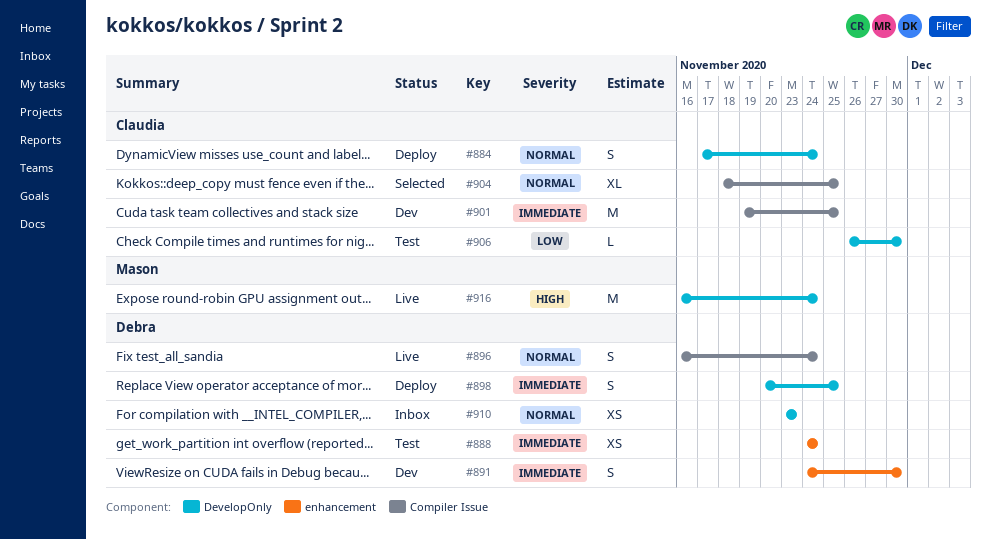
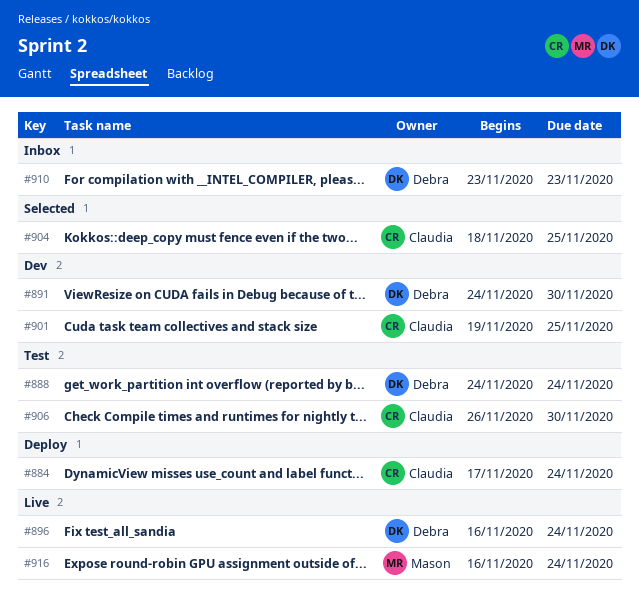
#898: present -> none

